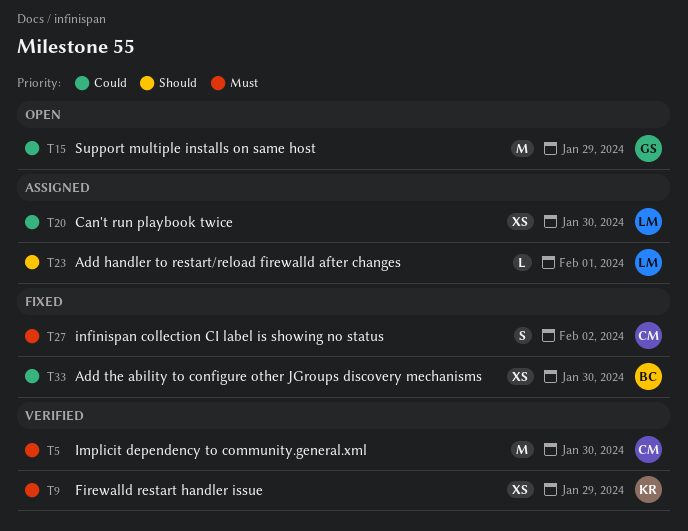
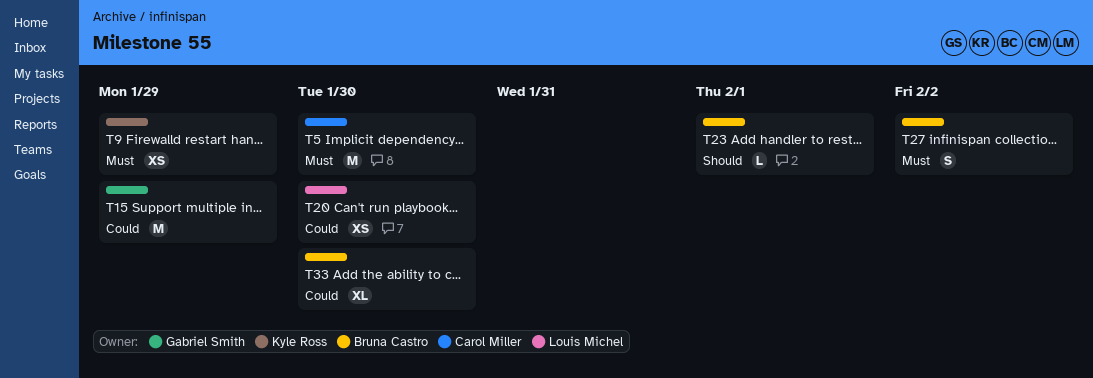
T23, owner: Louis Michel -> Bruna Castro
T27, owner: Carol Miller -> Bruna Castro
T33, estimate: XS -> XL

